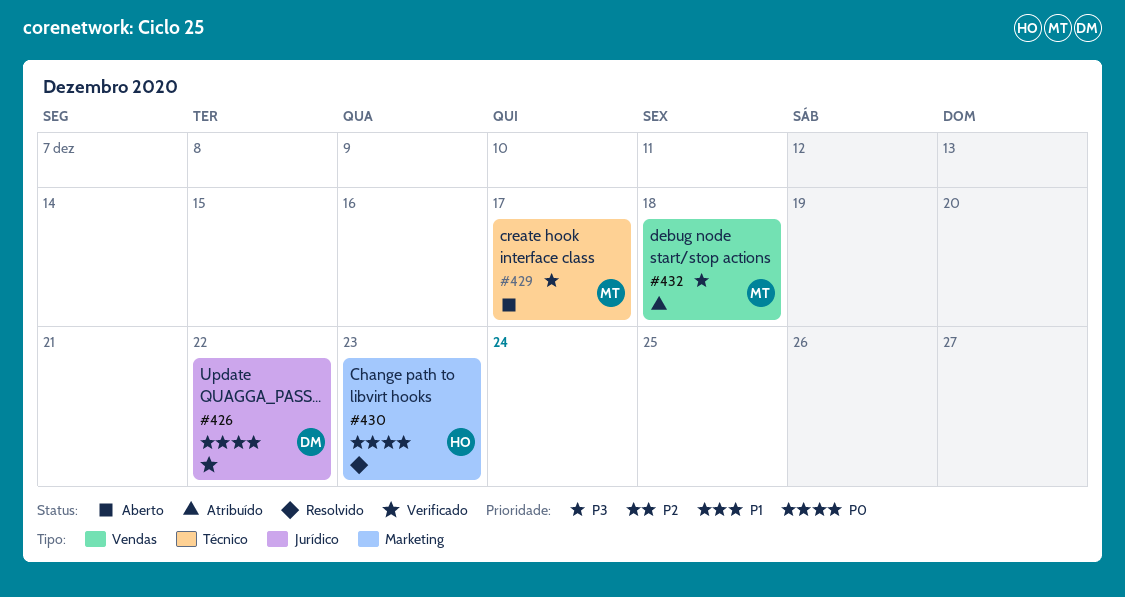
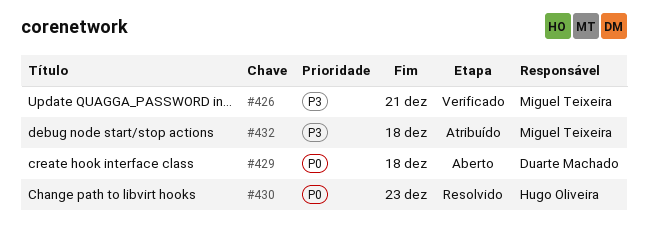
#426, owner: Duarte Machado -> Miguel Teixeira
#426, priority: P0 -> P3
#426, due: Dec 22 -> Dec 21
#429, owner: Miguel Teixeira -> Duarte Machado
#429, priority: P3 -> P0
#429, due: Dec 17 -> Dec 18

